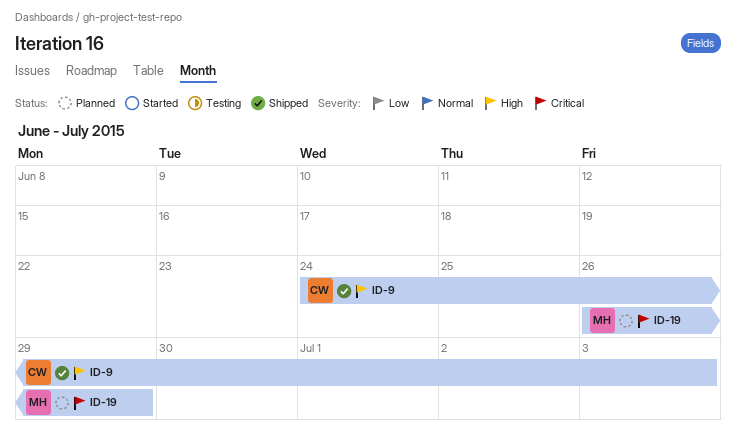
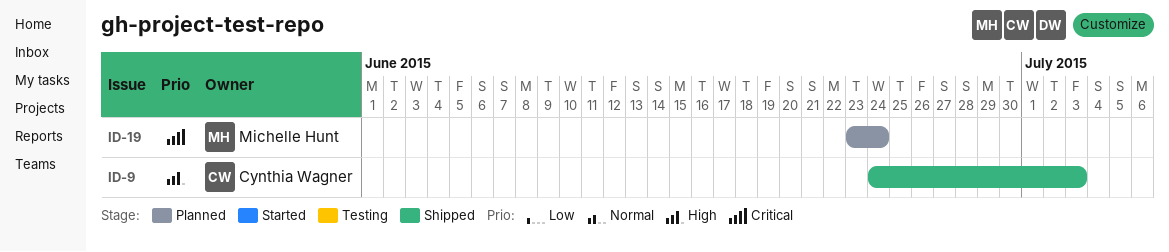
ID-19, start: Jun 26 -> Jun 23
ID-19, due: Jun 29 -> Jun 24

